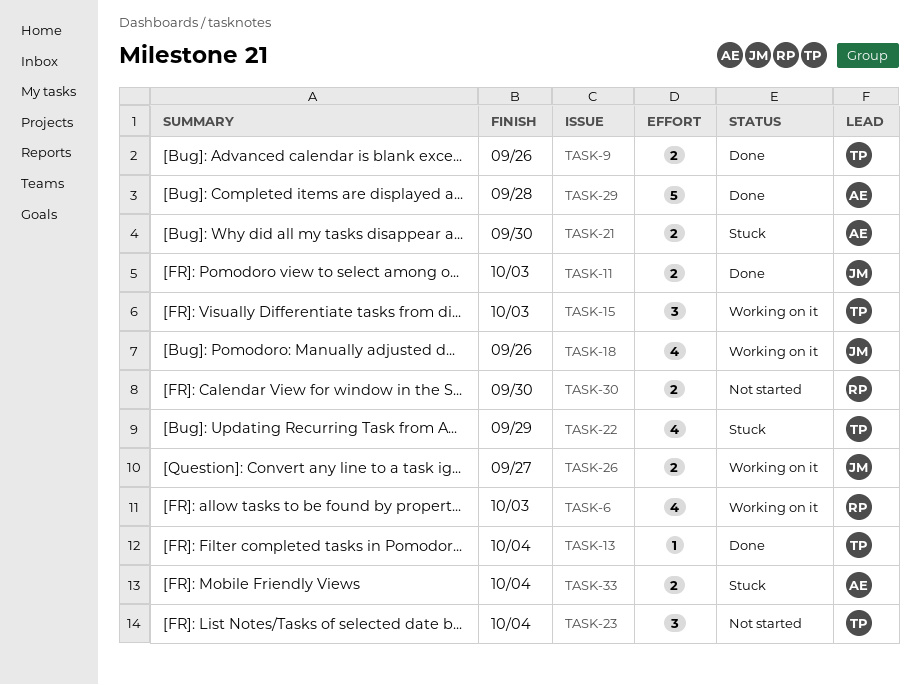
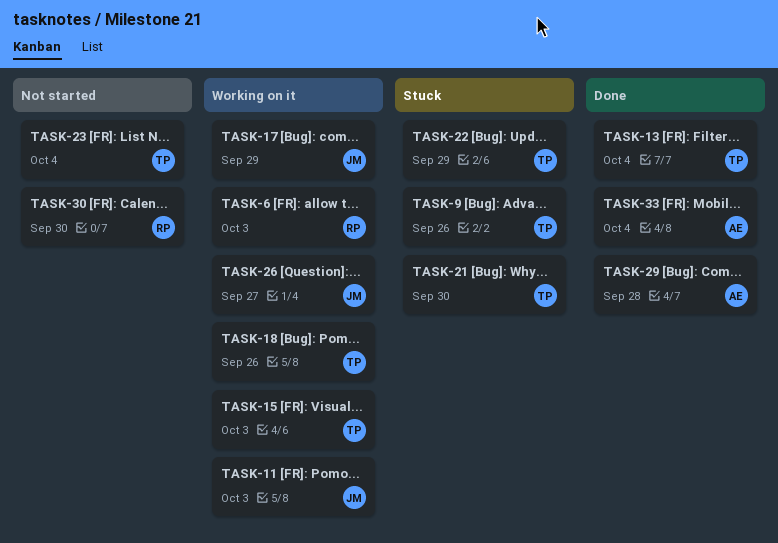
TASK-9, status: Done -> Stuck
TASK-11, status: Done -> Working on it
TASK-17: none -> present
TASK-18, owner: JM -> TP
TASK-21, owner: AE -> TP
TASK-33, status: Stuck -> Done

